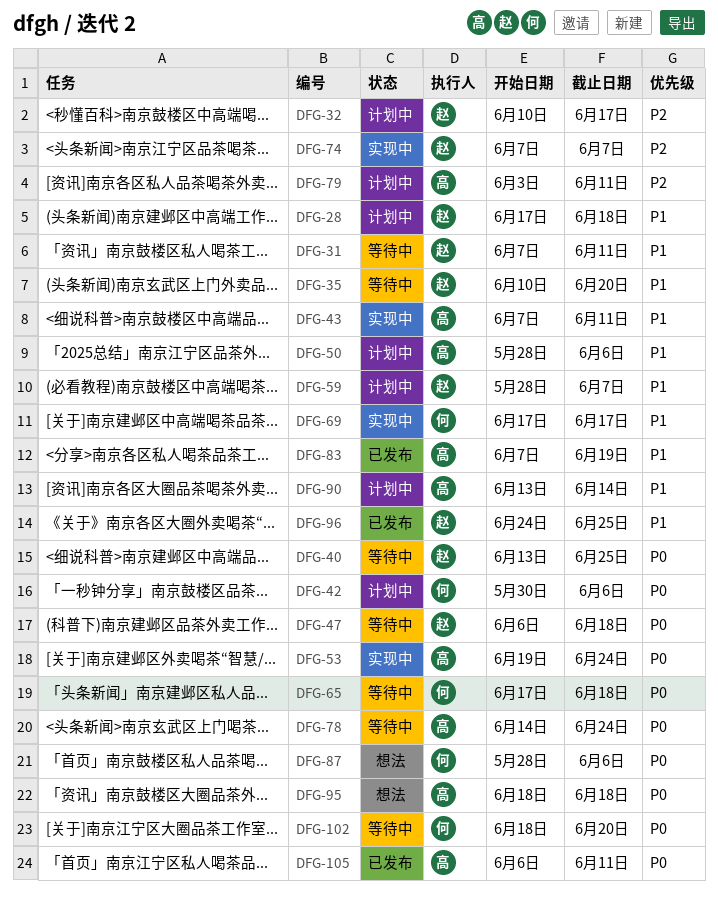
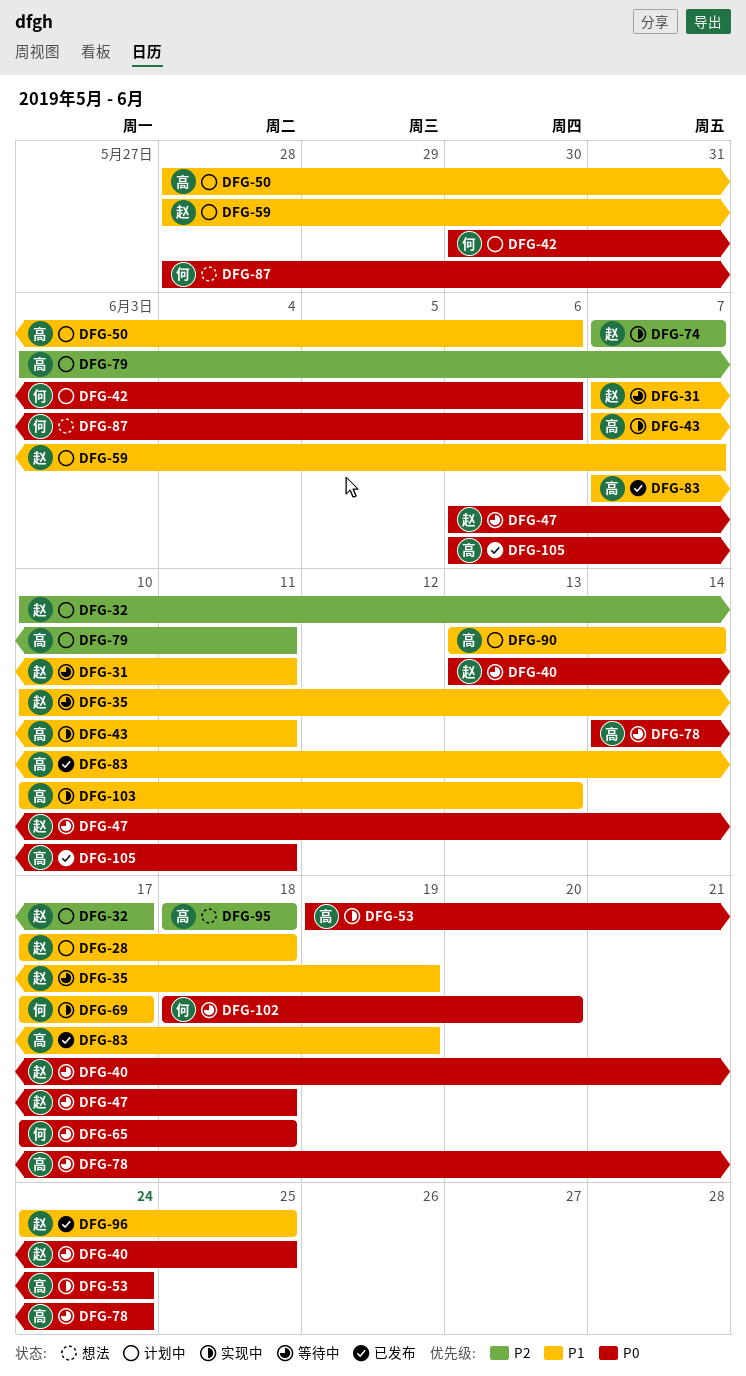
DFG-35, due: Jun 20 -> Jun 19
DFG-95, priority: P0 -> P2
DFG-103: none -> present

